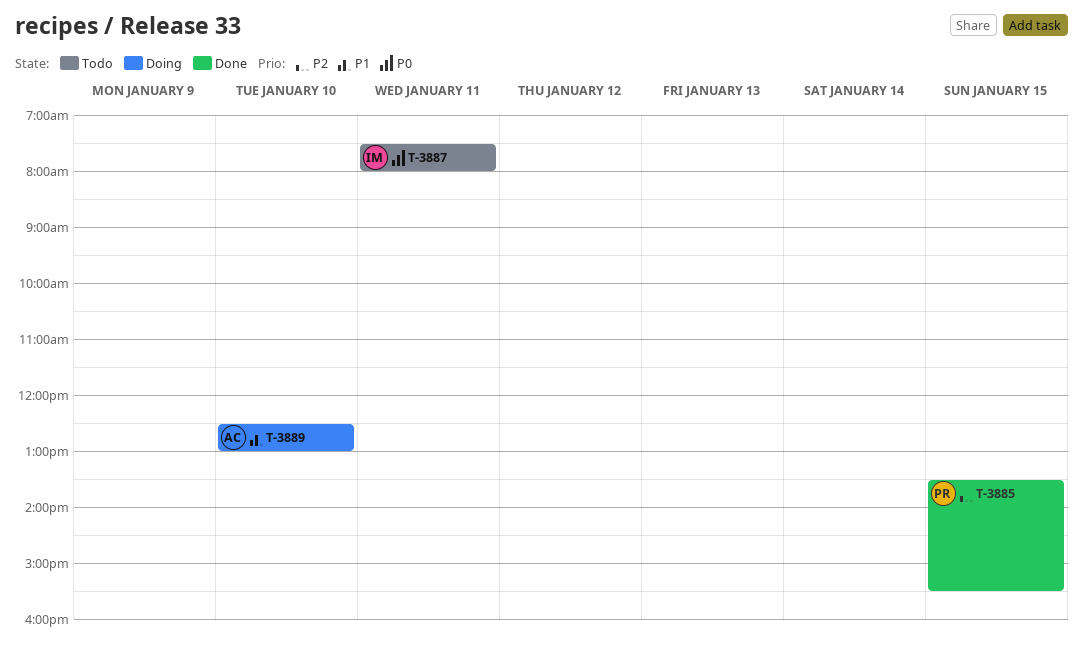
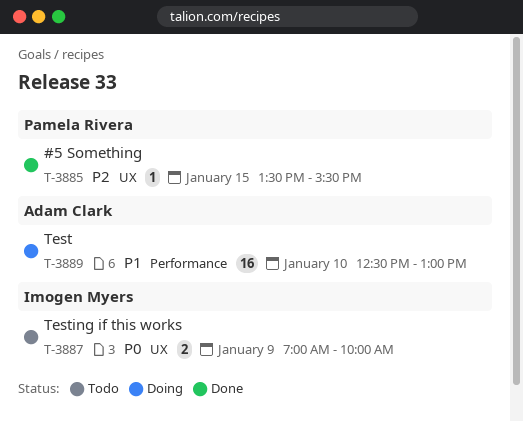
T-3887, day: Jan 11 -> Jan 9
T-3887, begins: 07:30 -> 07:00
T-3887, ends: 08:00 -> 10:00

